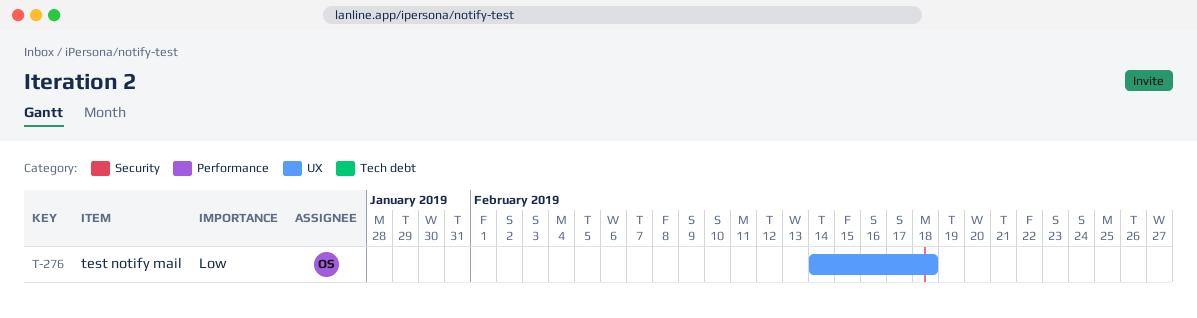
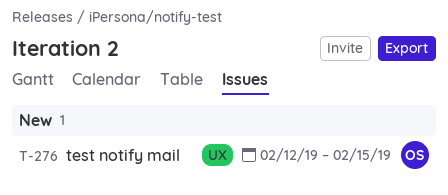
T-276, start: Feb 14 -> Feb 12
T-276, due: Feb 18 -> Feb 15

